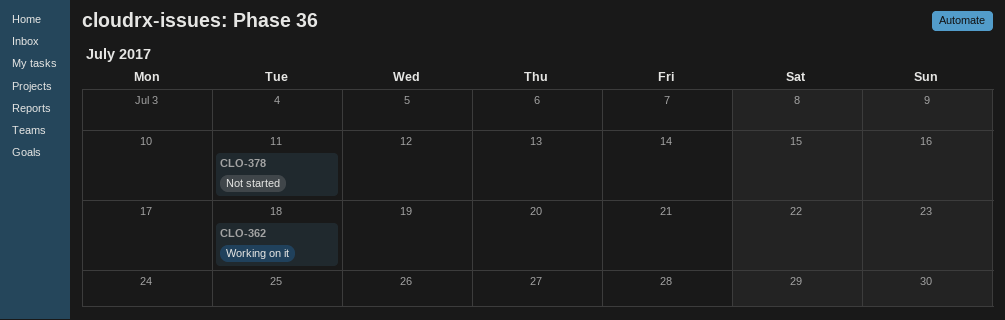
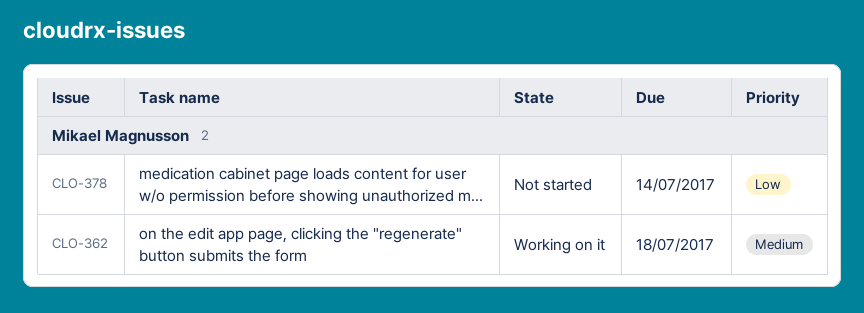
CLO-378, due: Jul 11 -> Jul 14

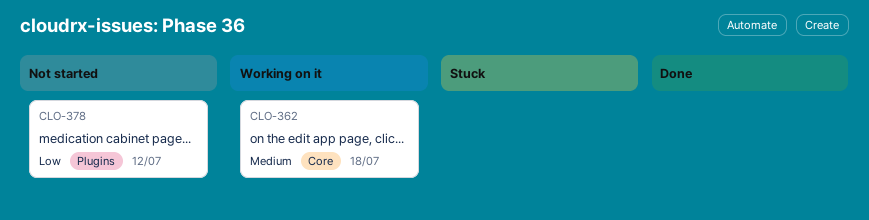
CLO-378, due: Jul 14 -> Jul 12

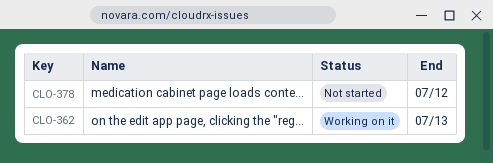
CLO-362, due: Jul 18 -> Jul 13

